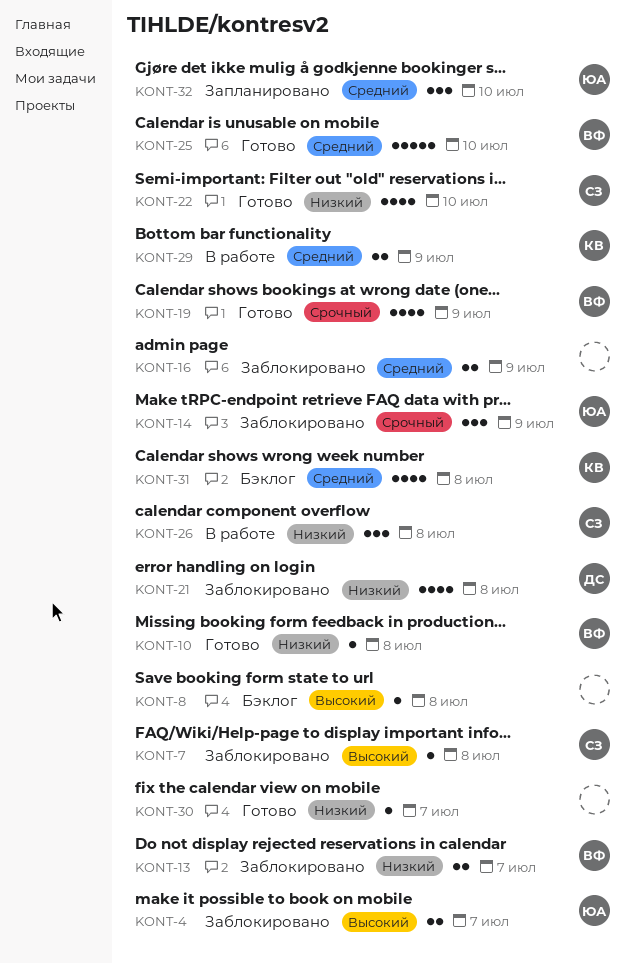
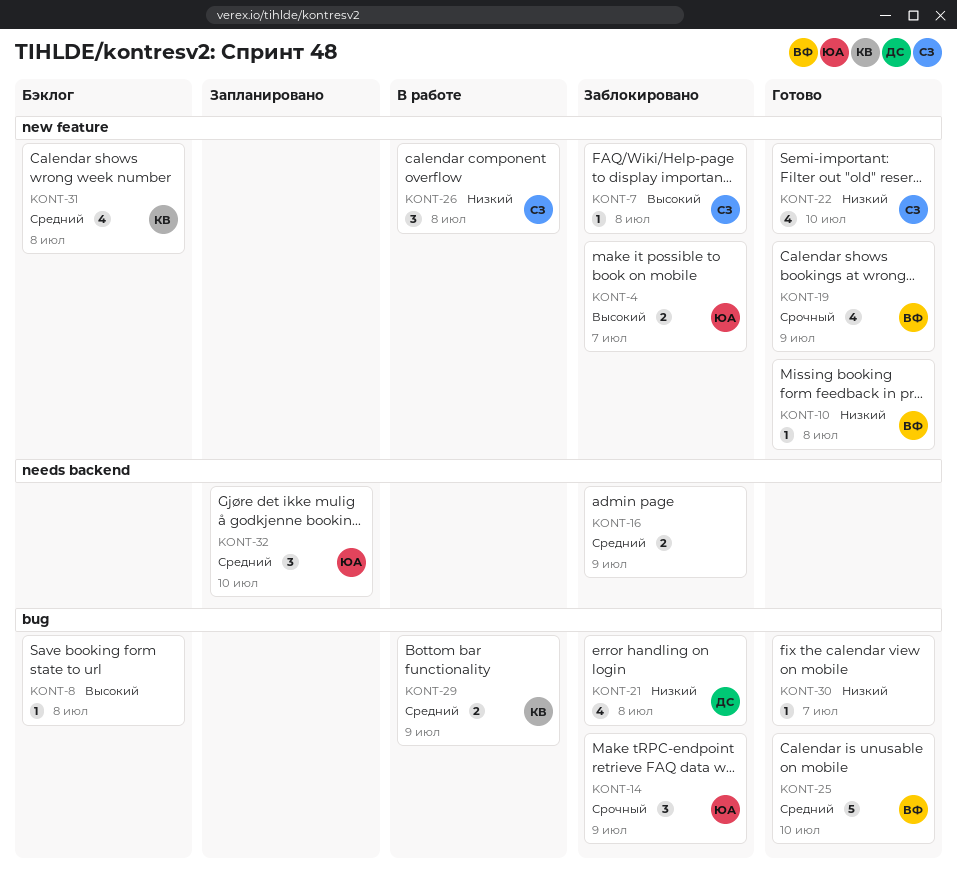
KONT-13: present -> none

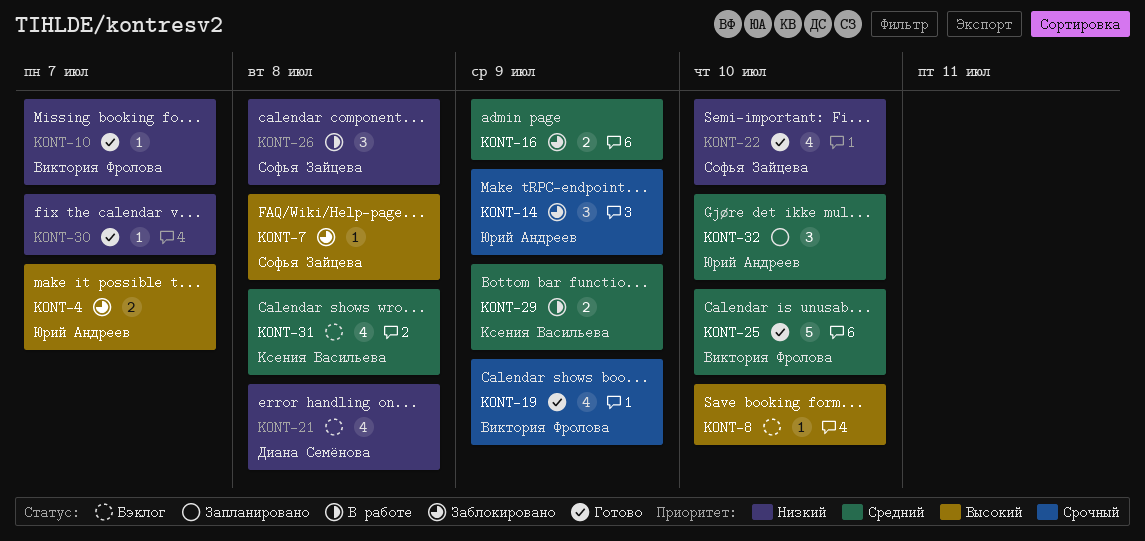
KONT-8, due: Jul 8 -> Jul 10
KONT-10, due: Jul 8 -> Jul 7
KONT-21, status: Заблокировано -> Бэклог

